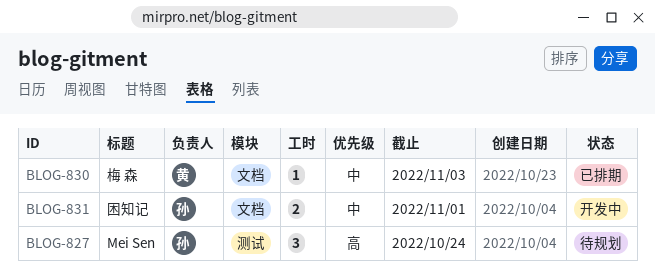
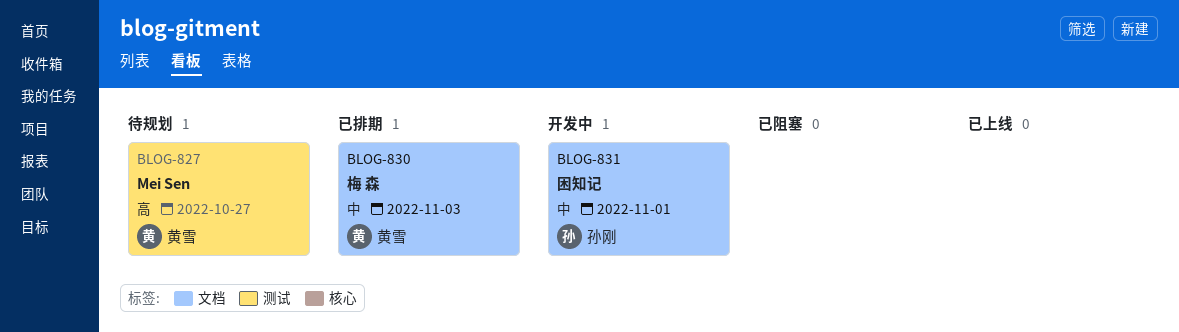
BLOG-827, owner: 孙刚 -> 黄雪
BLOG-827, due: Oct 24 -> Oct 27

